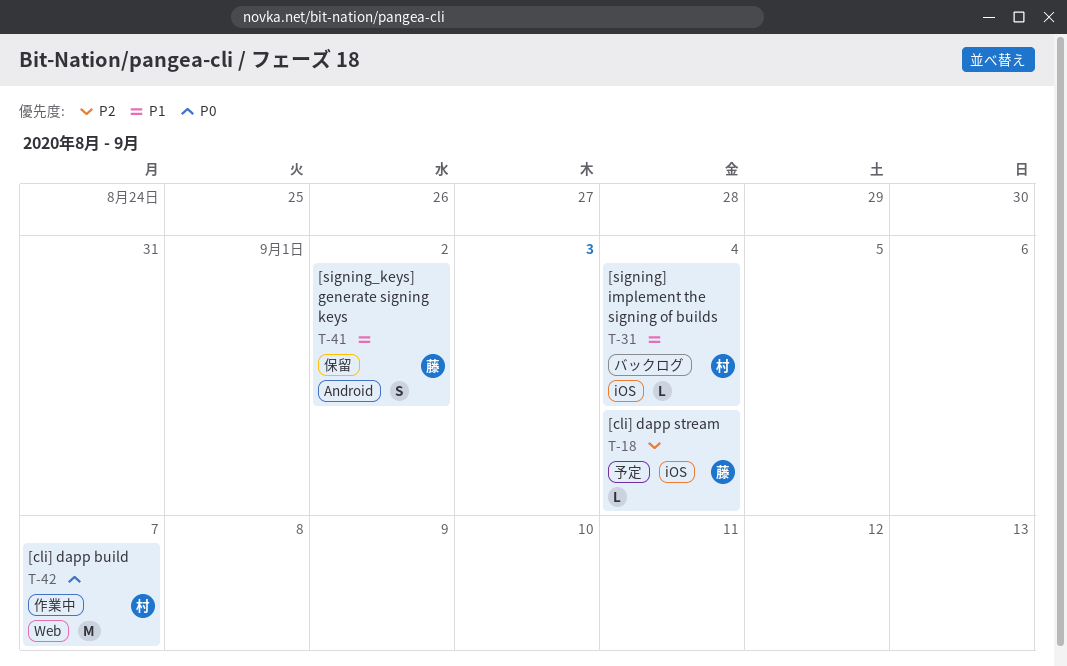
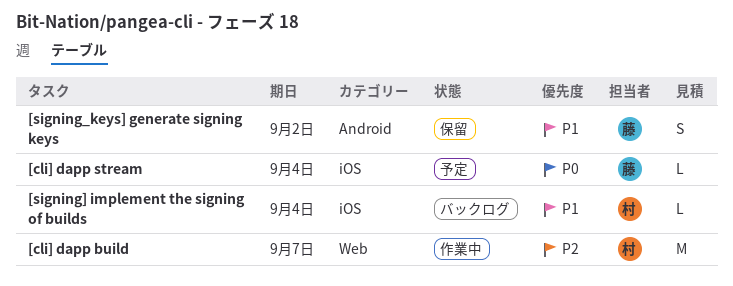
[cli] dapp build, priority: P0 -> P2
[cli] dapp stream, priority: P2 -> P0

